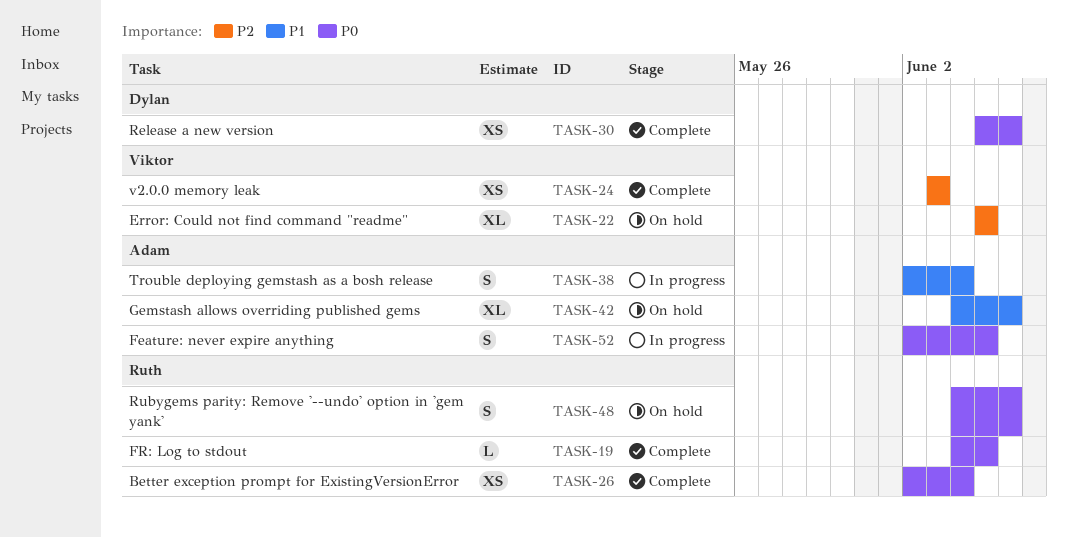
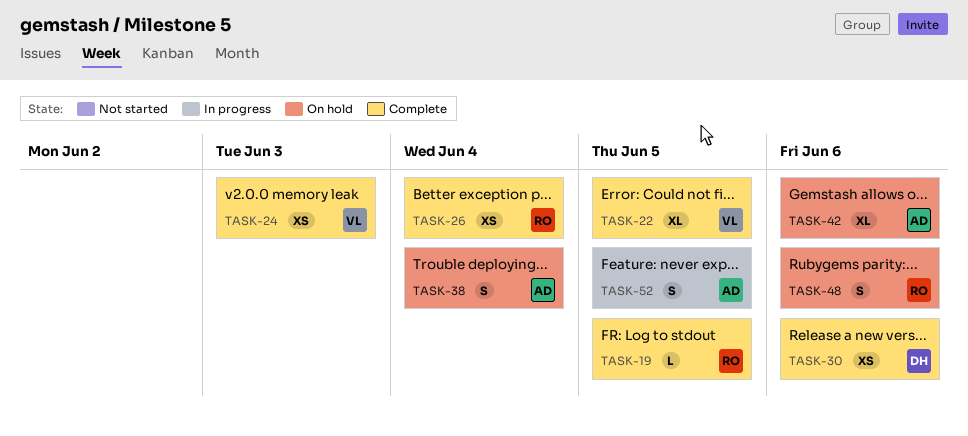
TASK-22, status: On hold -> Complete
TASK-38, status: In progress -> On hold

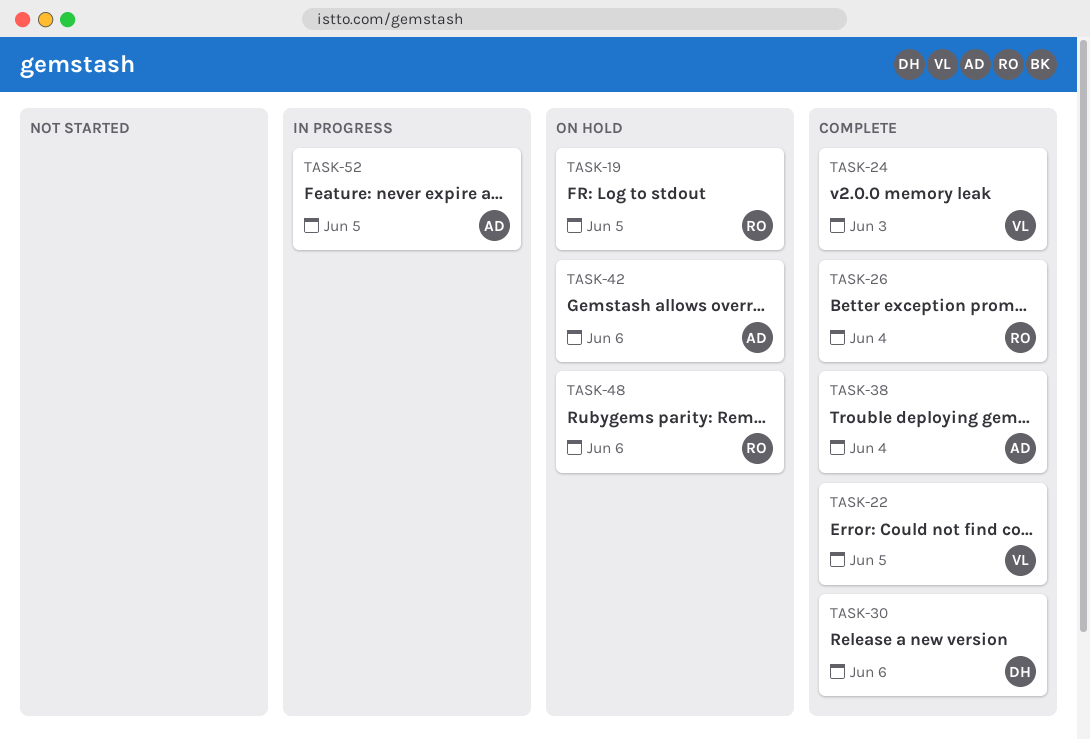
TASK-19, status: Complete -> On hold
TASK-38, status: On hold -> Complete

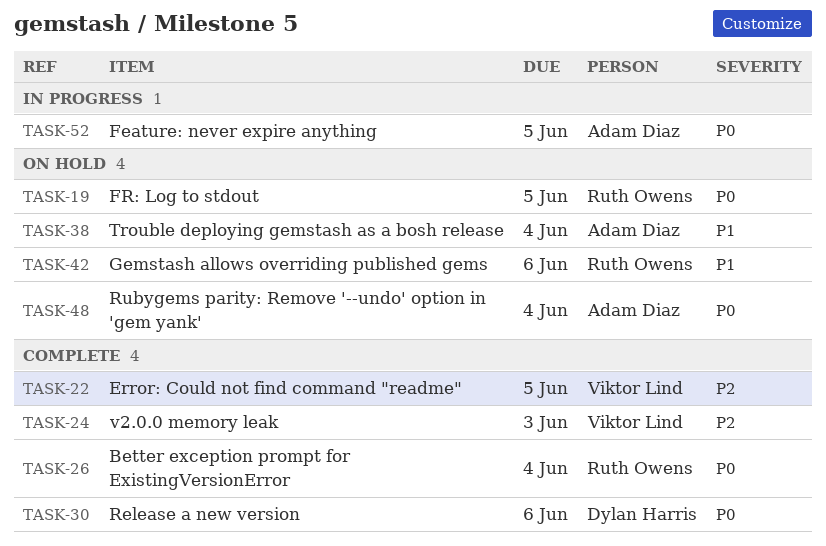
TASK-38, status: Complete -> On hold
TASK-42, owner: Adam Diaz -> Ruth Owens
TASK-48, owner: Ruth Owens -> Adam Diaz
TASK-48, due: Jun 6 -> Jun 4

